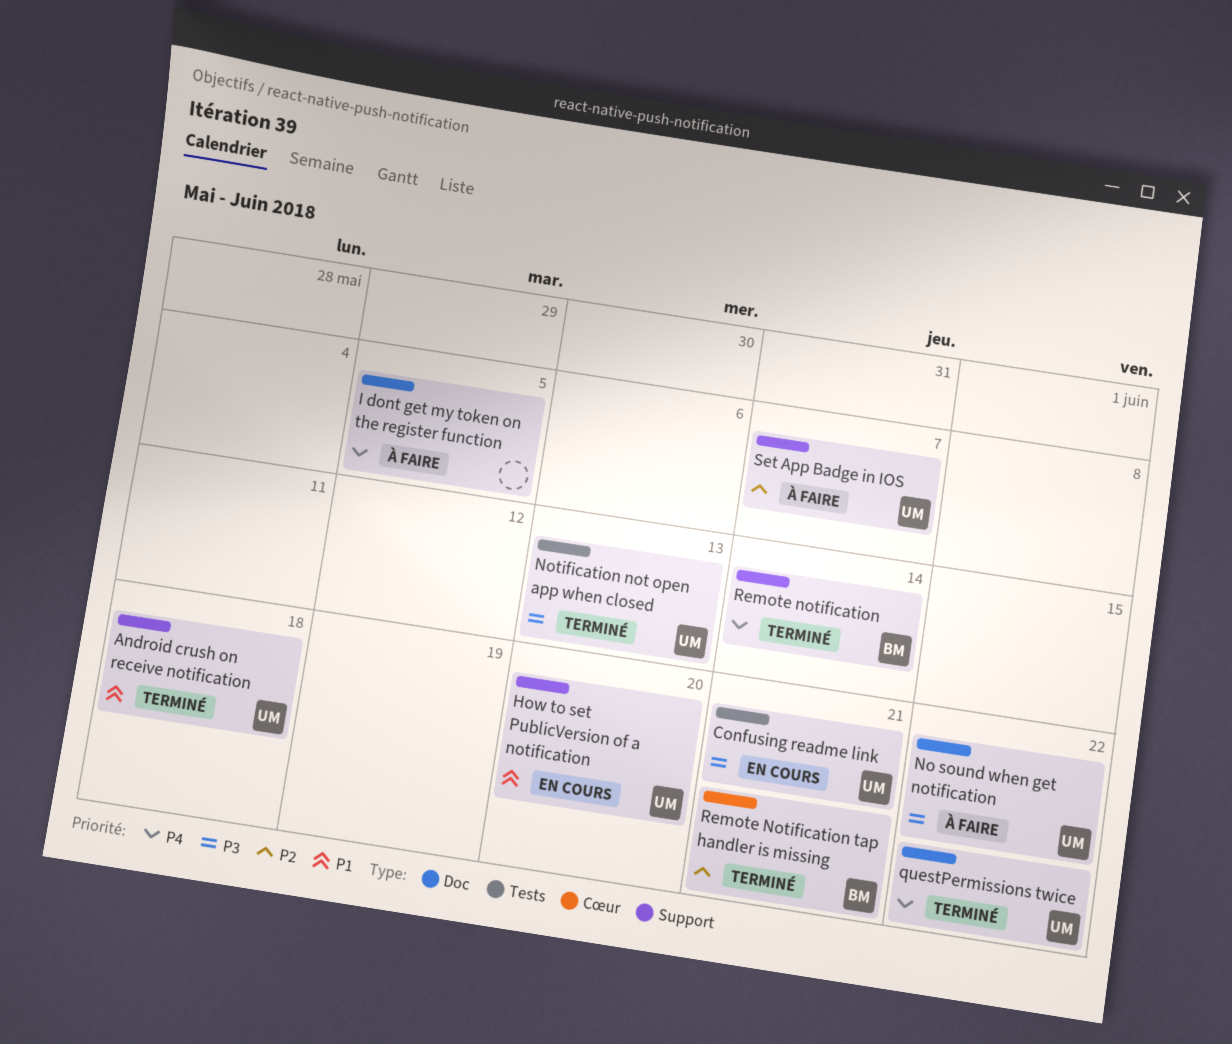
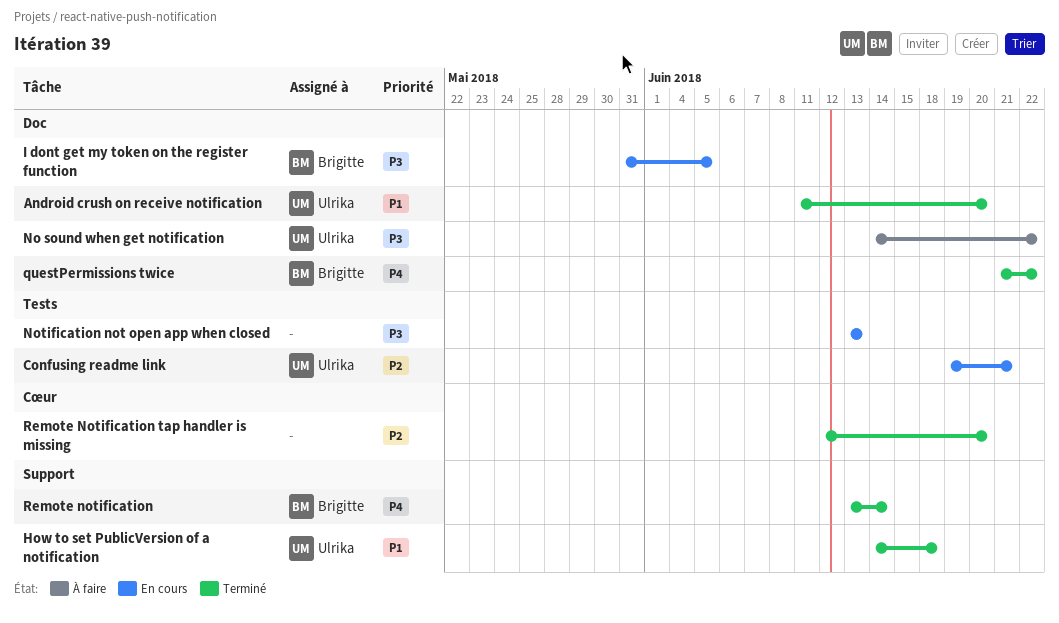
Android crush on receive notification, label: Support -> Doc
Android crush on receive notification, due: Jun 18 -> Jun 20
Confusing readme link, priority: P3 -> P2
How to set PublicVersion of a notification, status: En cours -> Terminé
How to set PublicVersion of a notification, due: Jun 20 -> Jun 18
I dont get my token on the register function, status: À faire -> En cours
I dont get my token on the register function, owner: none -> Brigitte
I dont get my token on the register function, priority: P4 -> P3
Notification not open app when closed, status: Terminé -> En cours
Notification not open app when closed, owner: Ulrika -> none
questPermissions twice, owner: Ulrika -> Brigitte
Remote Notification tap handler is missing, owner: Brigitte -> none
Remote Notification tap handler is missing, due: Jun 21 -> Jun 20
Set App Badge in IOS: present -> none

